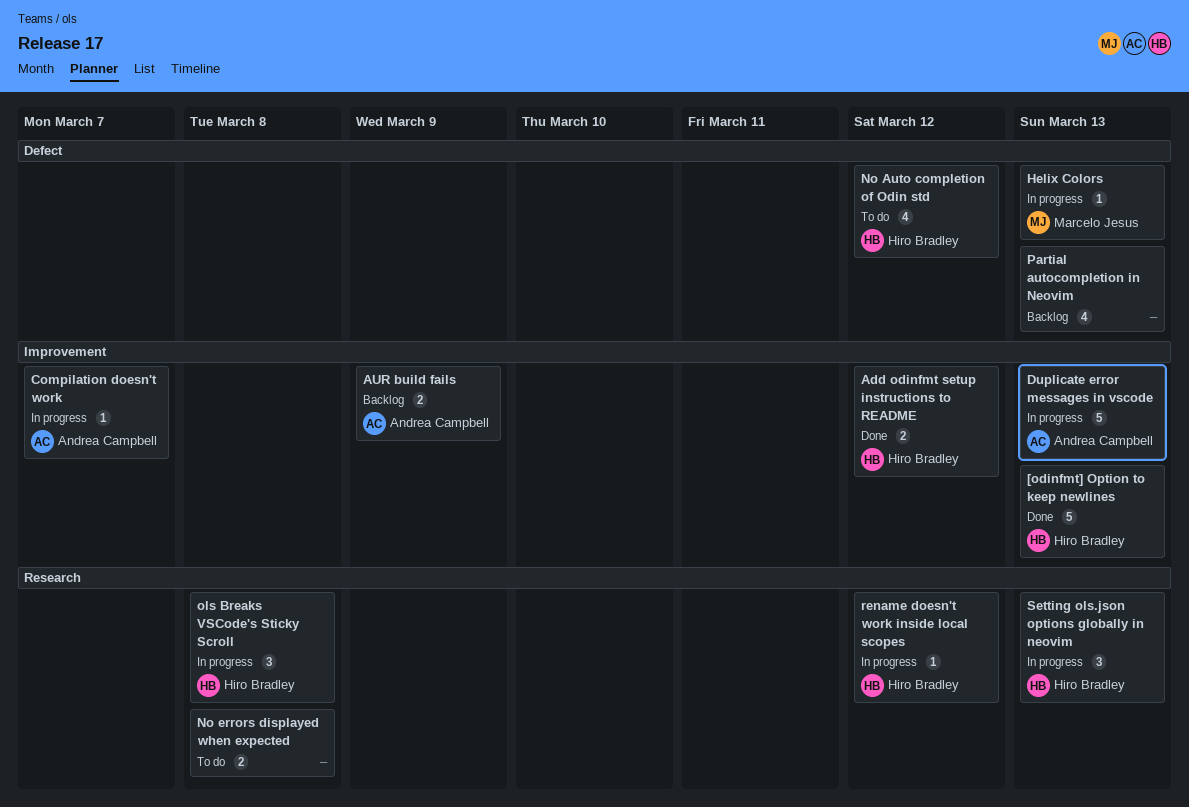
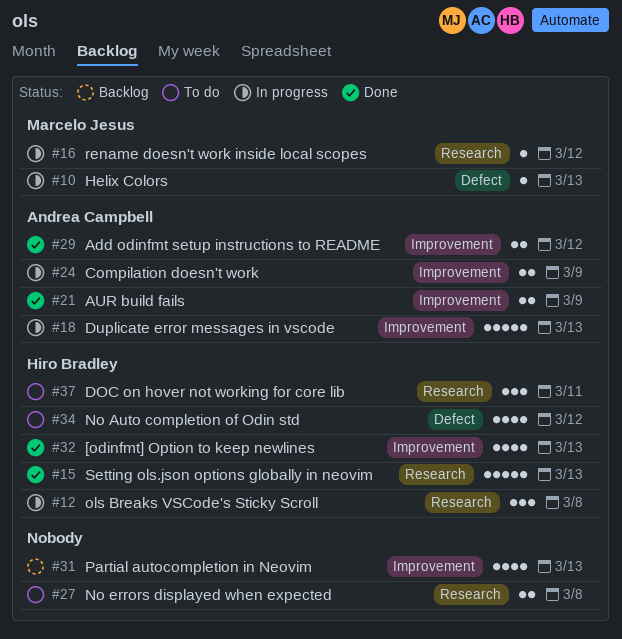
[odinfmt] Option to keep newlines, estimate: 5 -> 4
Add odinfmt setup instructions to README, owner: Hiro Bradley -> Andrea Campbell
AUR build fails, status: Backlog -> Done
Compilation doesn't work, estimate: 1 -> 2
Compilation doesn't work, due: Mar 7 -> Mar 9
DOC on hover not working for core lib: none -> present
Partial autocompletion in Neovim, label: Defect -> Improvement
rename doesn't work inside local scopes, owner: Hiro Bradley -> Marcelo Jesus
Setting ols.json options globally in neovim, status: In progress -> Done
Setting ols.json options globally in neovim, estimate: 3 -> 5

